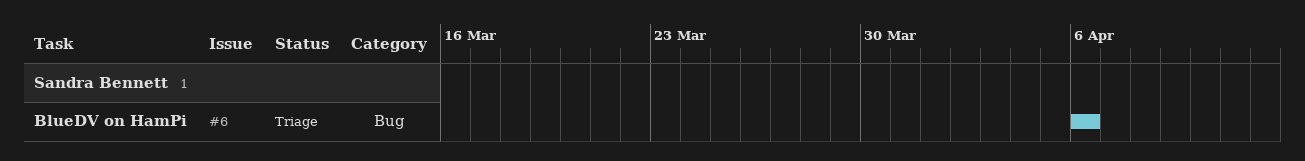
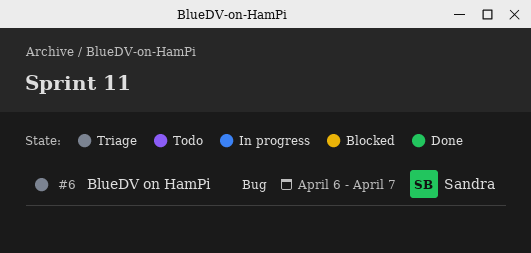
#6, due: Apr 6 -> Apr 7

